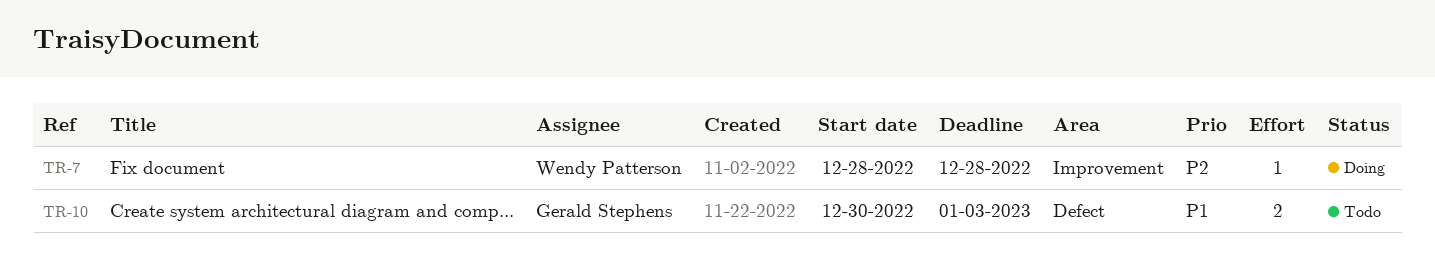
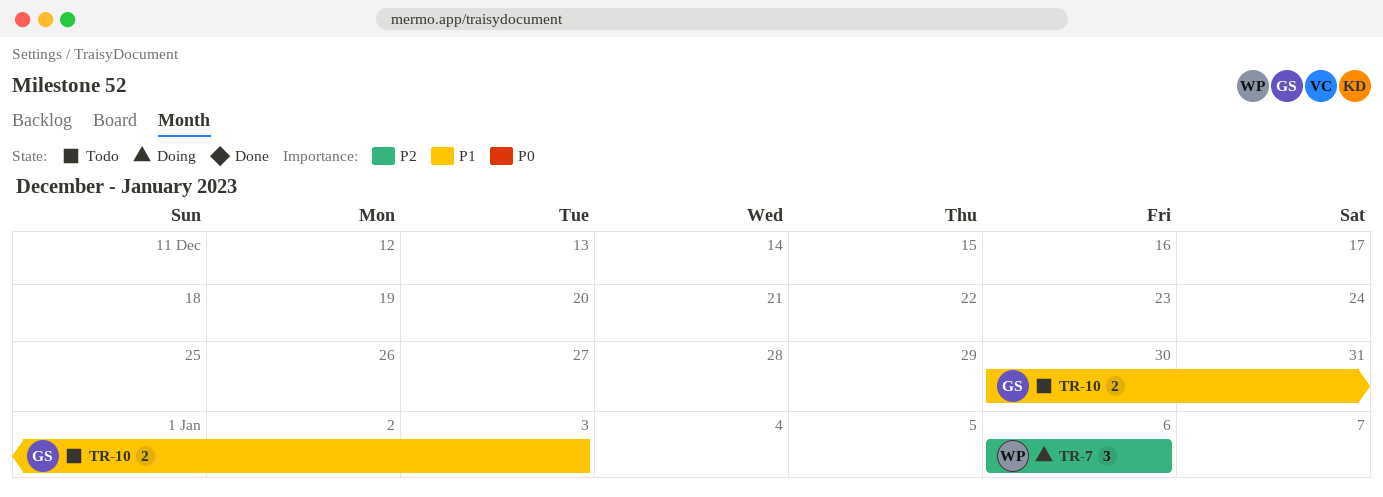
TR-7, estimate: 1 -> 3
TR-7, start: Dec 28 -> Jan 6
TR-7, due: Dec 28 -> Jan 6

